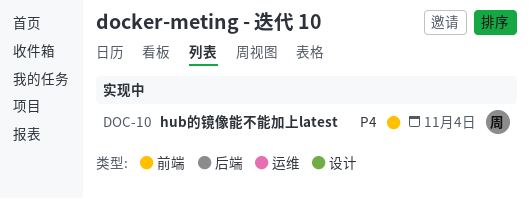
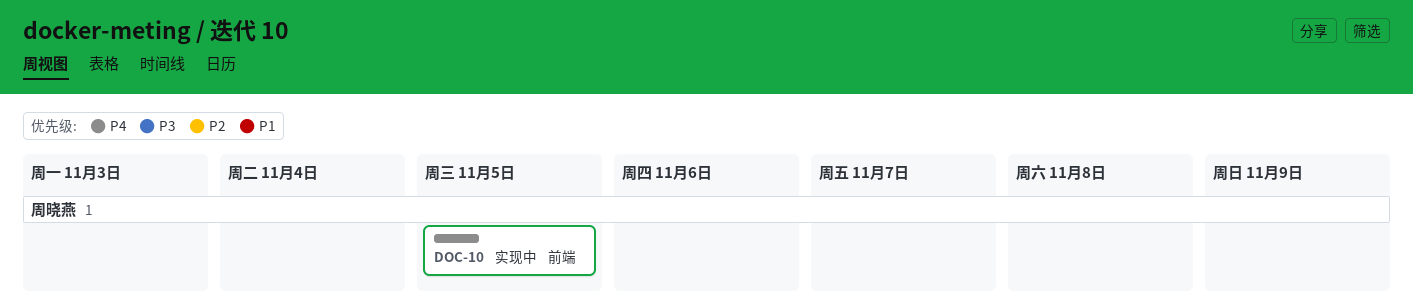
DOC-10, due: Nov 4 -> Nov 5

